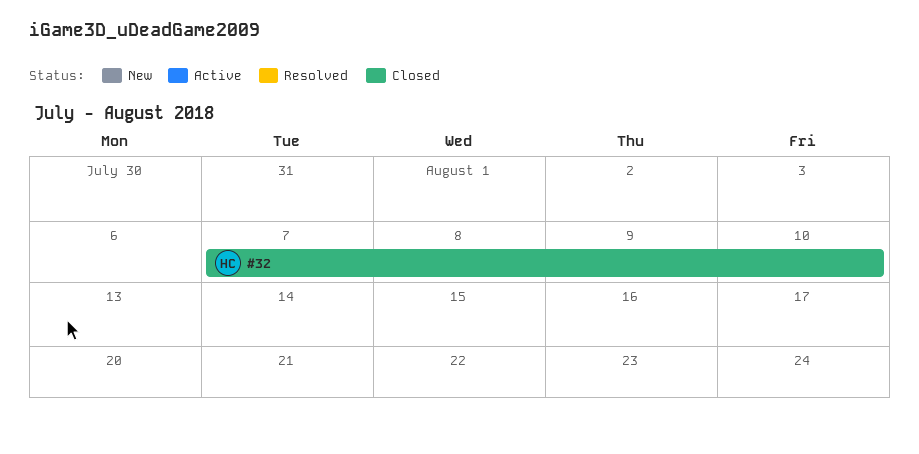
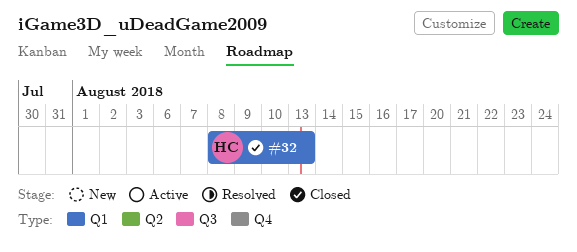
#32, start: Aug 7 -> Aug 8
#32, due: Aug 10 -> Aug 13

